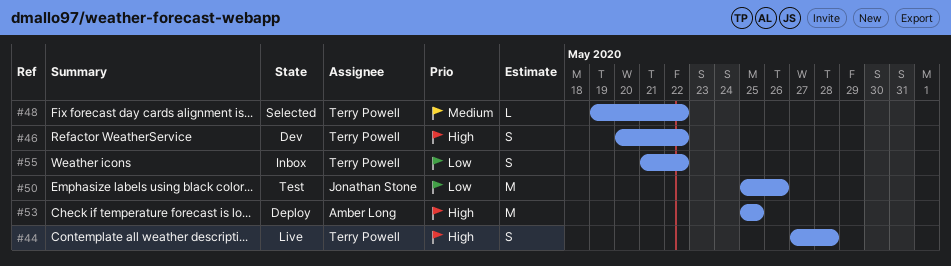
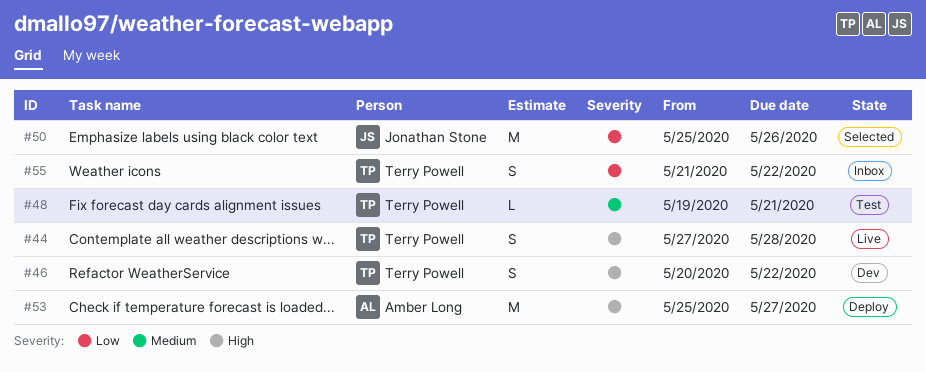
#48, status: Selected -> Test
#48, due: May 22 -> May 21
#50, status: Test -> Selected
#53, due: May 25 -> May 27

